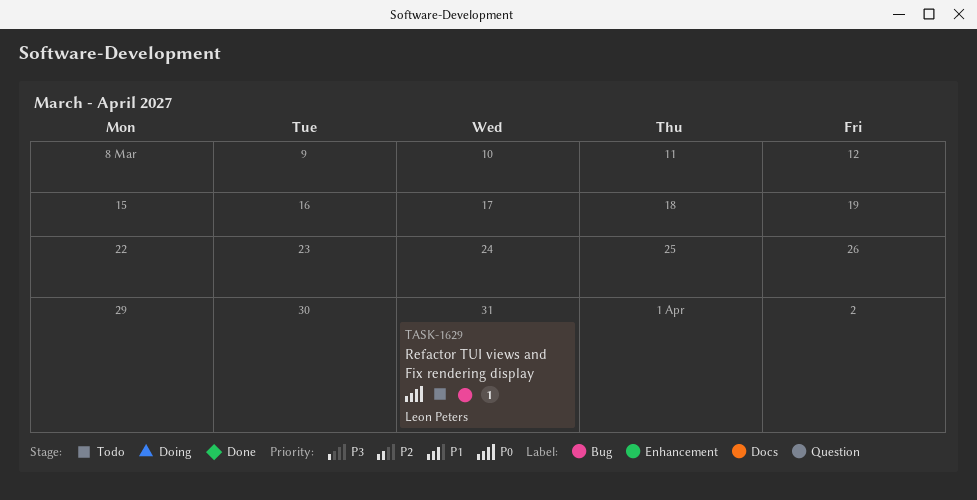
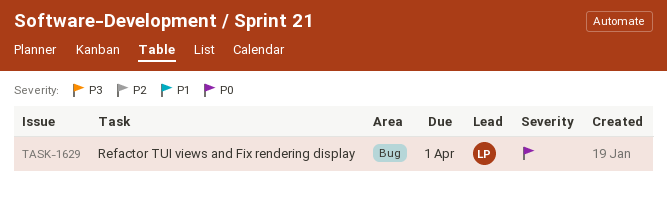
TASK-1629, due: Mar 31 -> Apr 1

